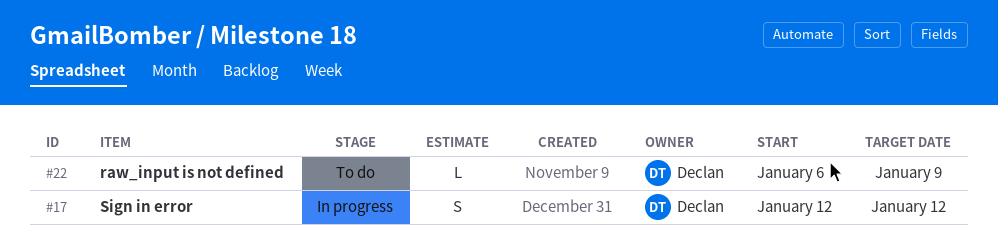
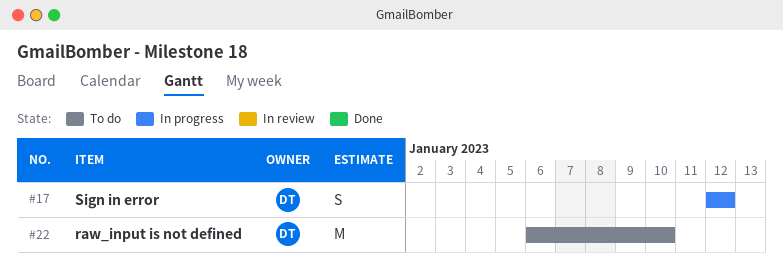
#22, estimate: L -> M
#22, due: Jan 9 -> Jan 10

